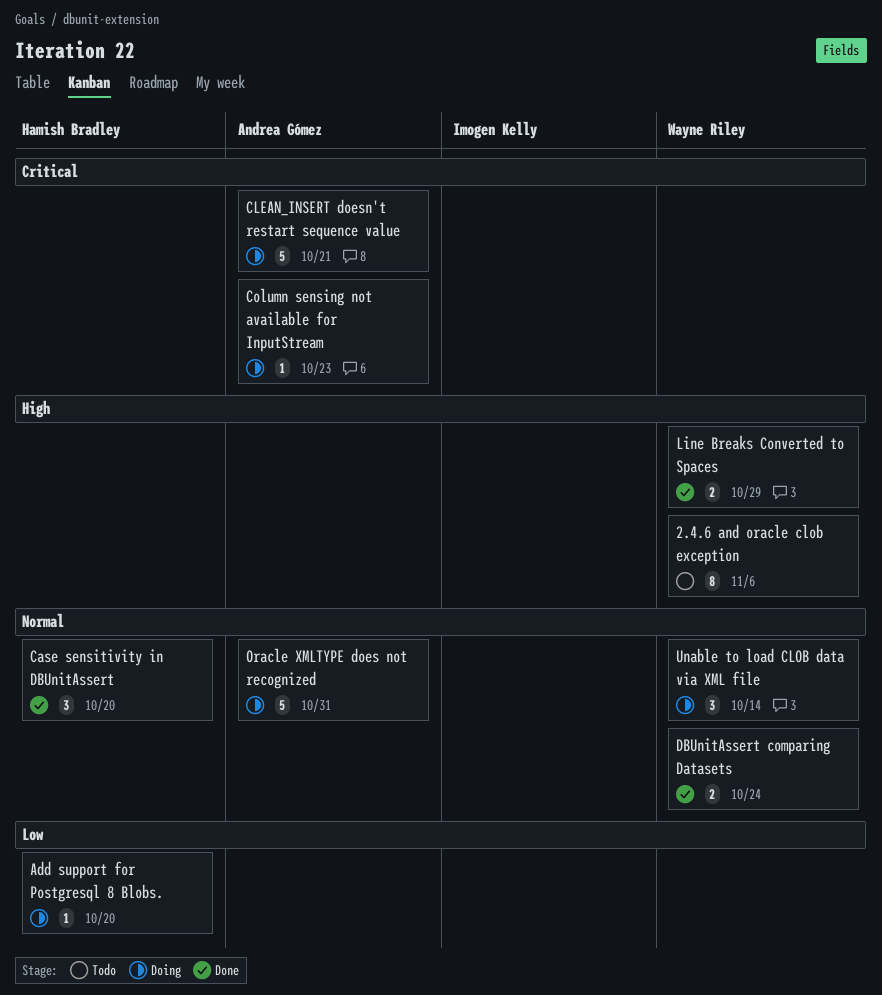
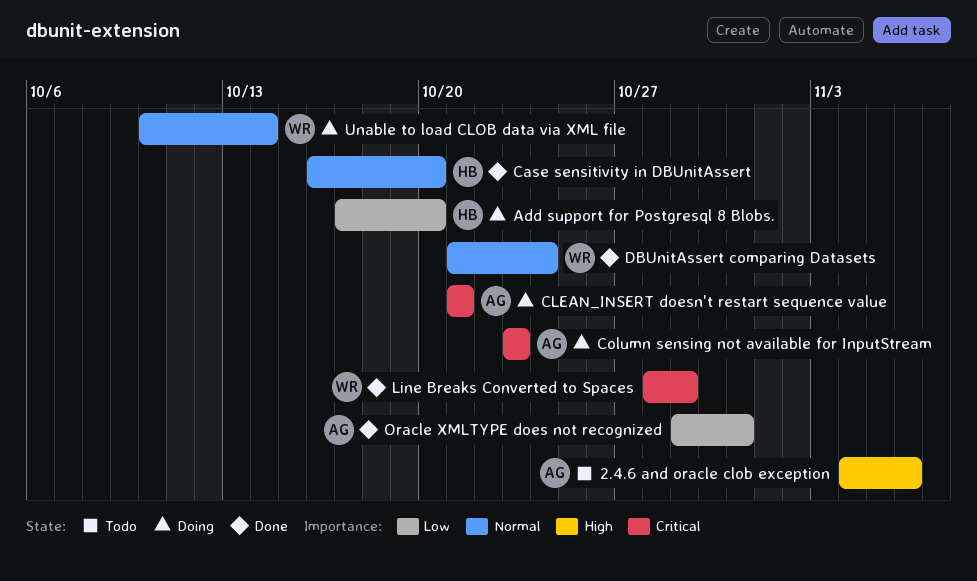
2.4.6 and oracle clob exception, owner: Wayne Riley -> Andrea Gómez
Line Breaks Converted to Spaces, priority: High -> Critical
Oracle XMLTYPE does not recognized, status: Doing -> Done
Oracle XMLTYPE does not recognized, priority: Normal -> Low

